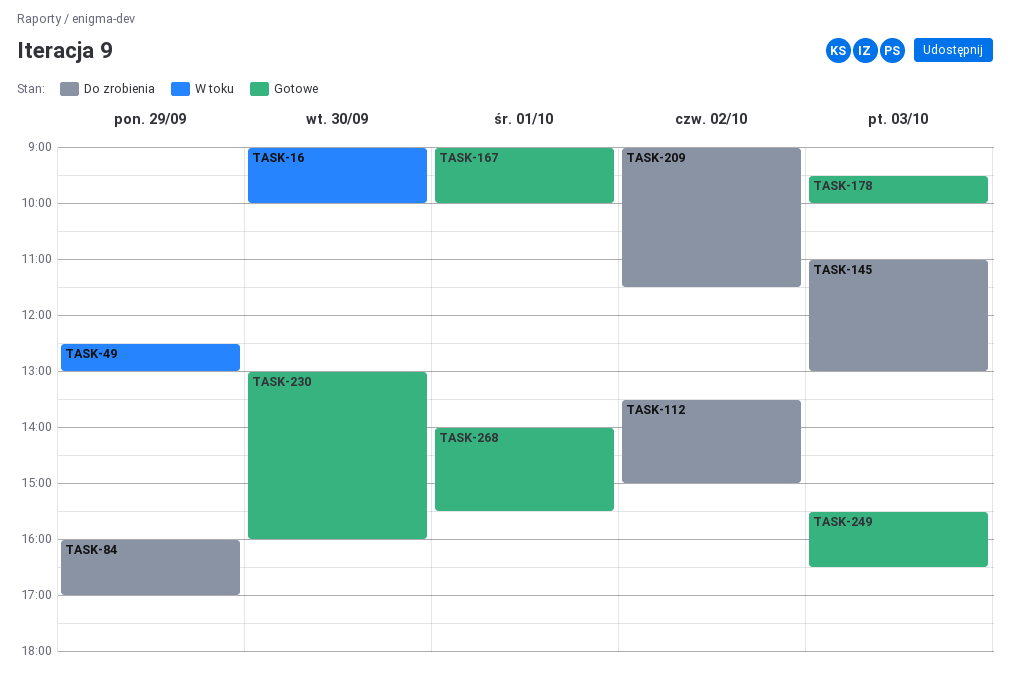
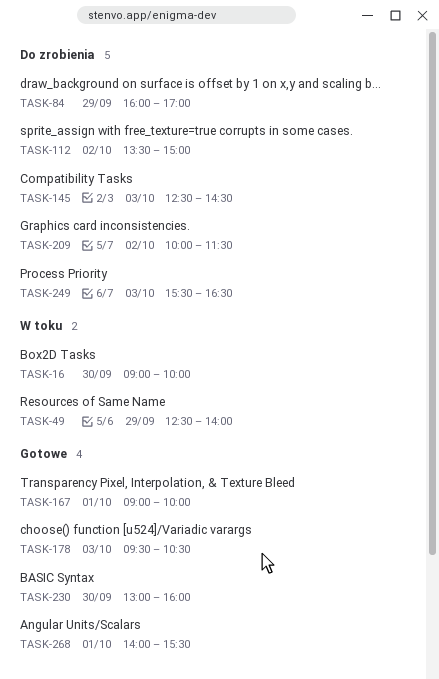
TASK-49, ends: 13:00 -> 14:00
TASK-145, begins: 11:00 -> 12:30
TASK-145, ends: 13:00 -> 14:30
TASK-178, ends: 10:00 -> 10:30
TASK-209, begins: 09:00 -> 10:00
TASK-249, status: Gotowe -> Do zrobienia

